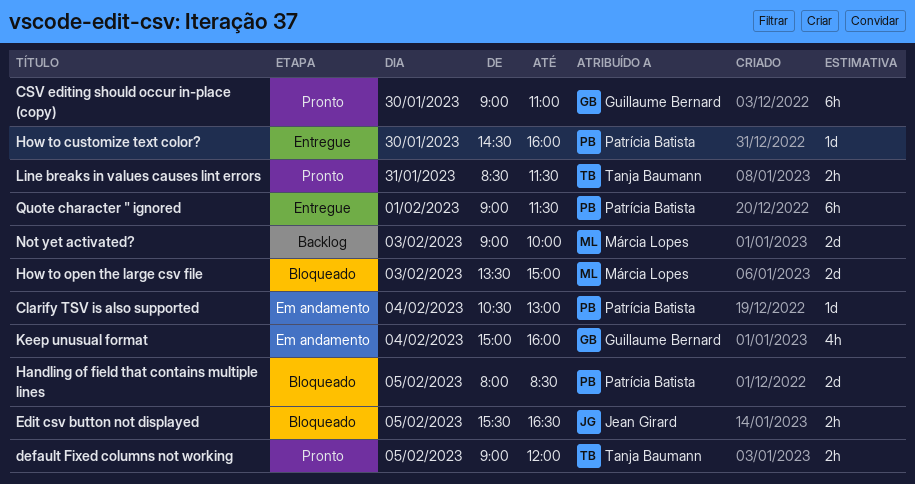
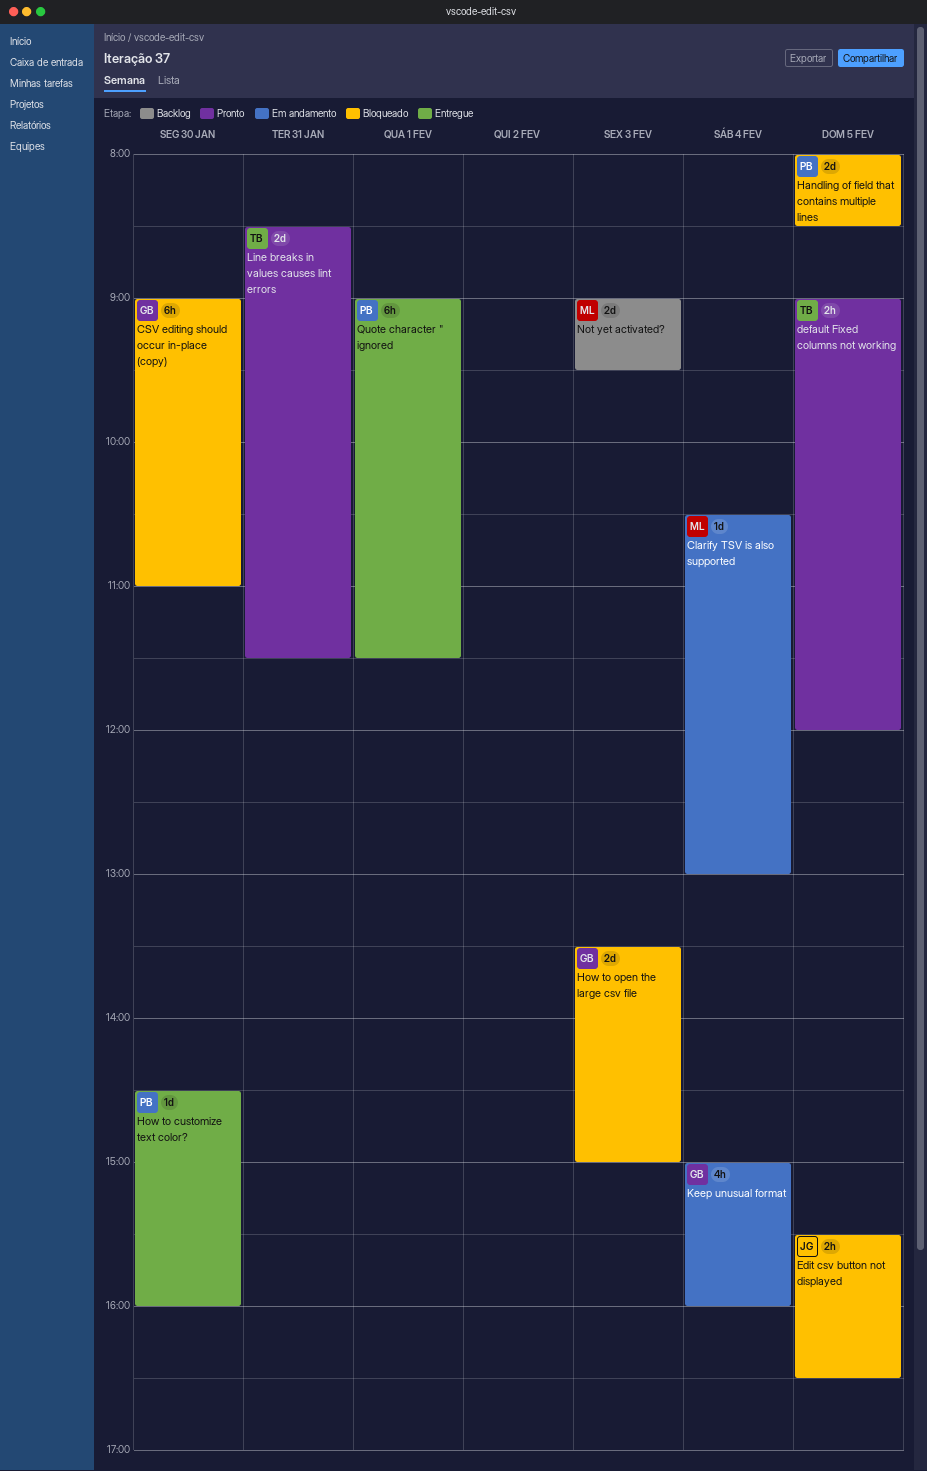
Clarify TSV is also supported, owner: Patrícia Batista -> Márcia Lopes
CSV editing should occur in-place (copy), status: Pronto -> Bloqueado
How to open the large csv file, owner: Márcia Lopes -> Guillaume Bernard
Line breaks in values causes lint errors, estimate: 2h -> 2d
Not yet activated?, ends: 10:00 -> 09:30

